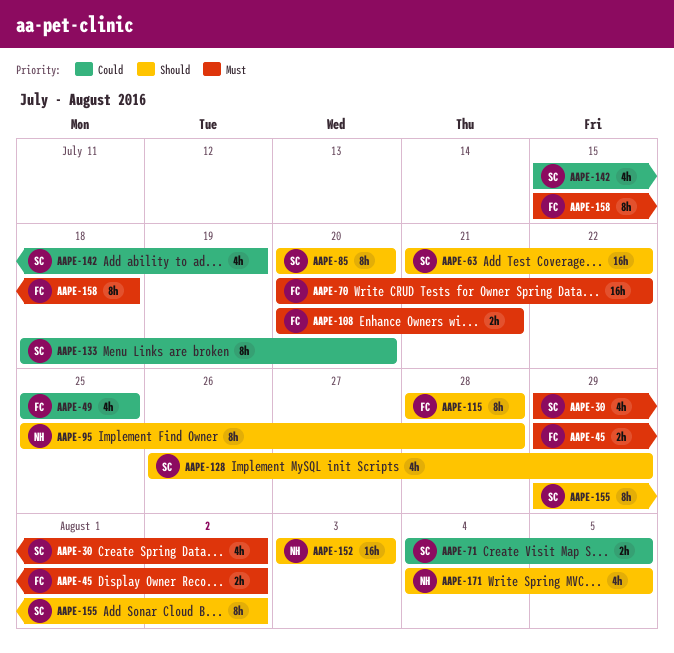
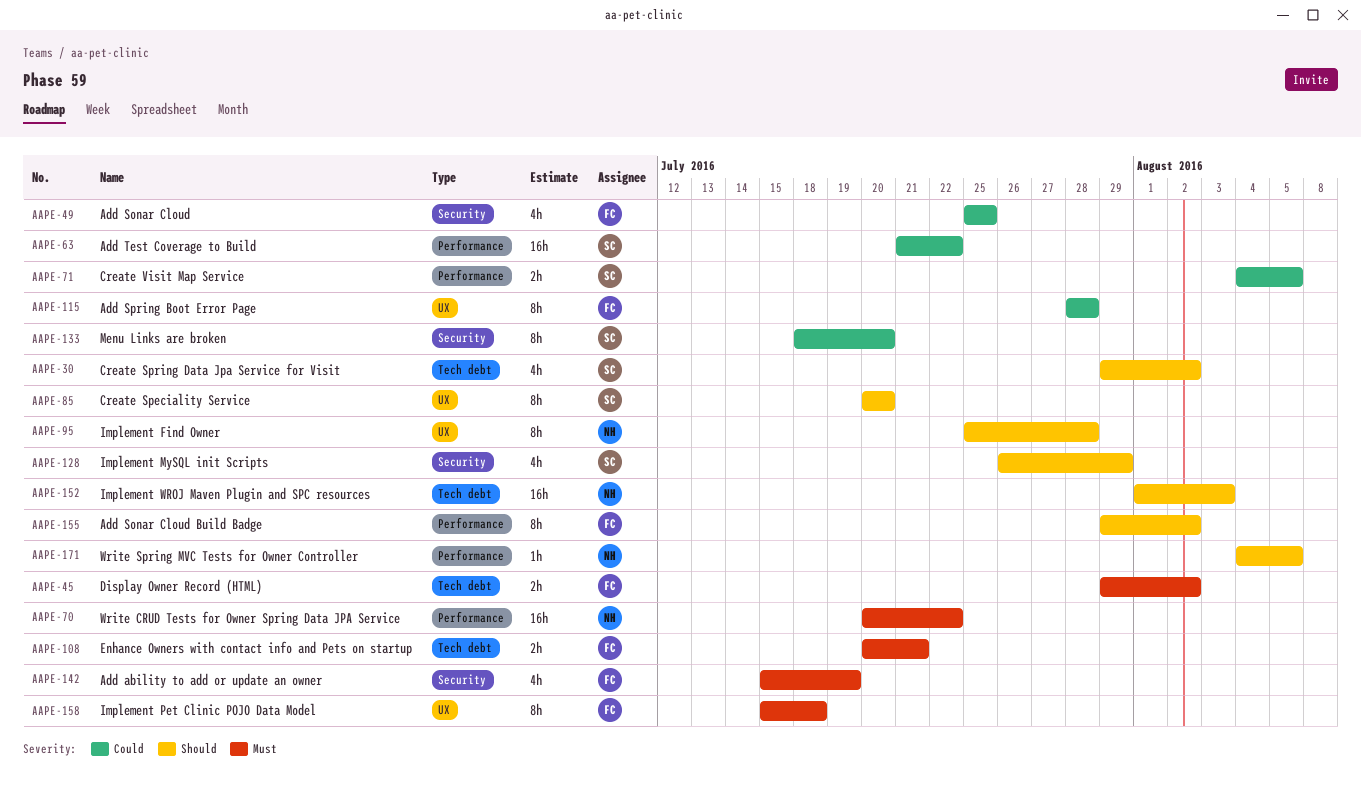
AAPE-30, priority: Must -> Should
AAPE-63, priority: Should -> Could
AAPE-70, owner: FC -> NH
AAPE-115, priority: Should -> Could
AAPE-142, owner: SC -> FC
AAPE-142, priority: Could -> Must
AAPE-152, start: Aug 3 -> Aug 1
AAPE-155, owner: SC -> FC
AAPE-171, estimate: 4h -> 1h

